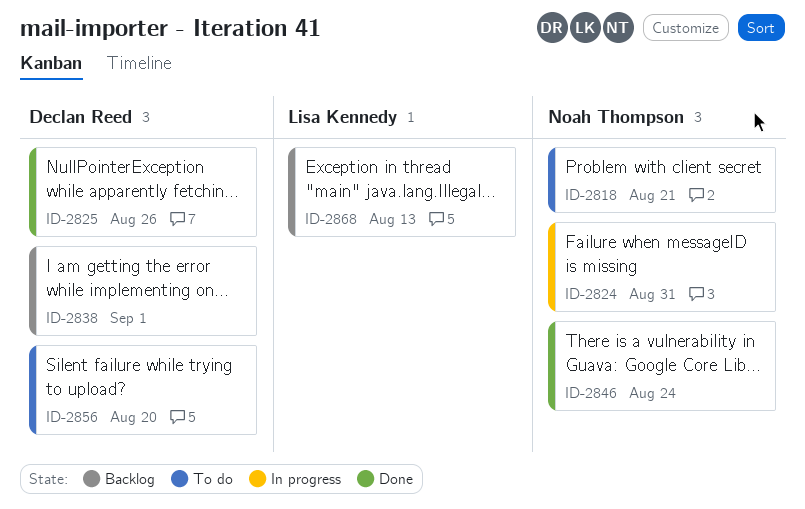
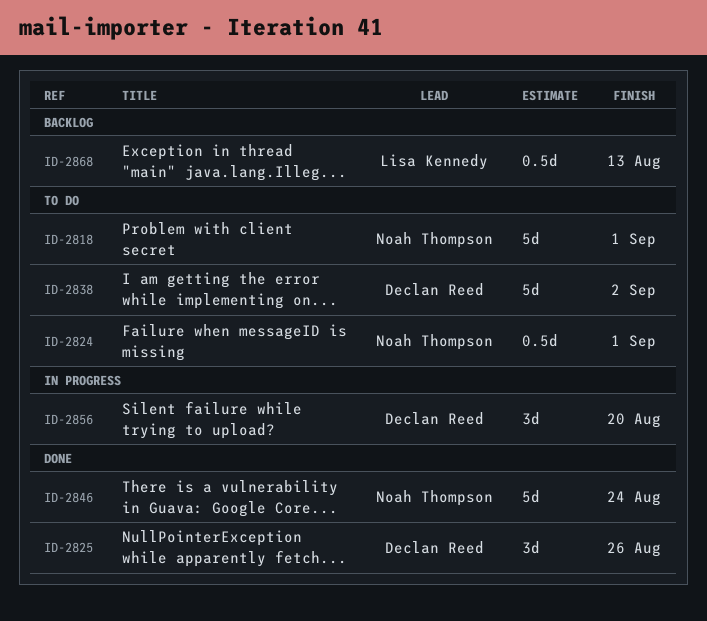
ID-2818, due: Aug 21 -> Sep 1
ID-2824, status: In progress -> To do
ID-2824, due: Aug 31 -> Sep 1
ID-2838, status: Backlog -> To do
ID-2838, due: Sep 1 -> Sep 2
ID-2856, status: To do -> In progress

